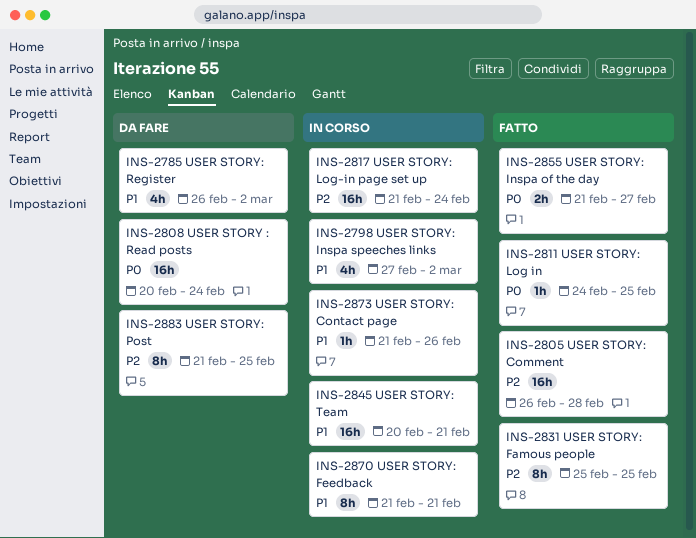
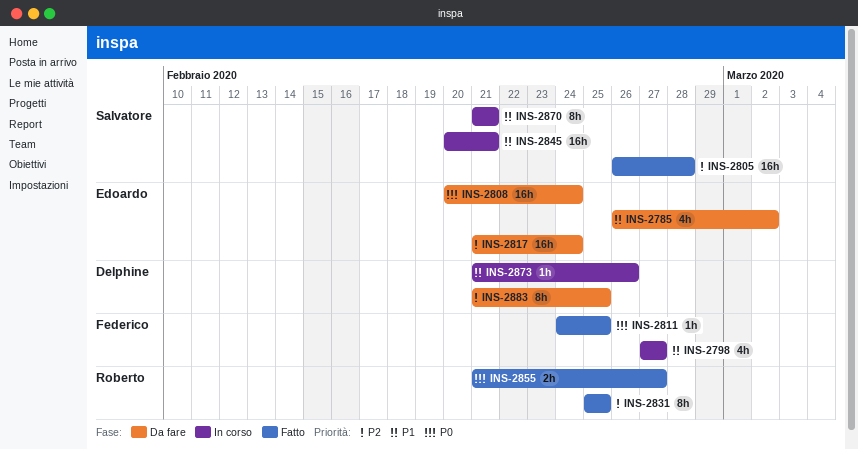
INS-2798, due: Mar 2 -> Feb 27
INS-2817, status: In corso -> Da fare

